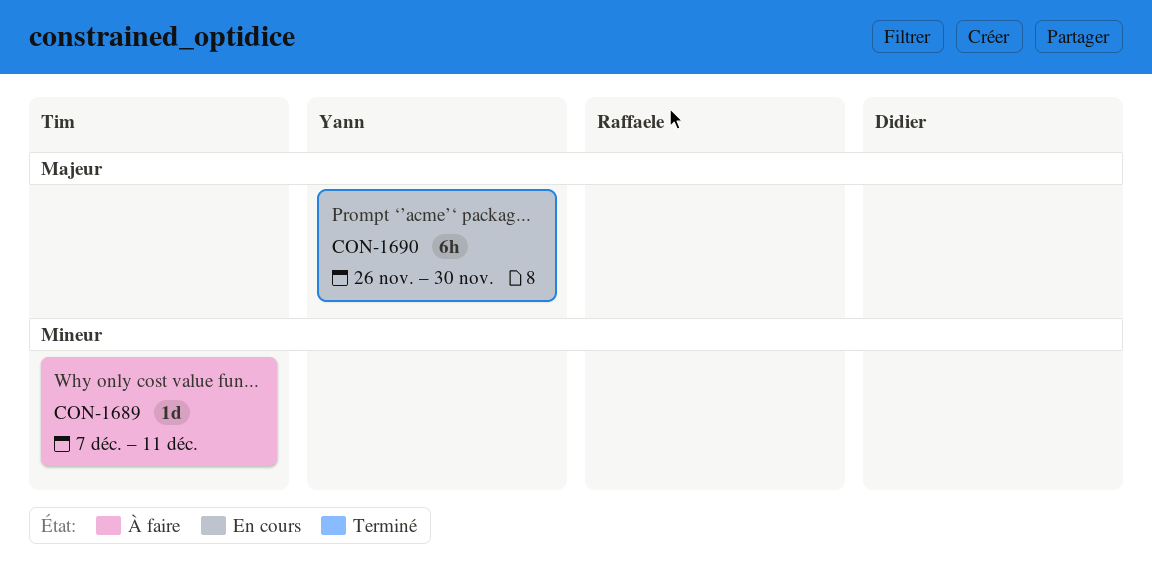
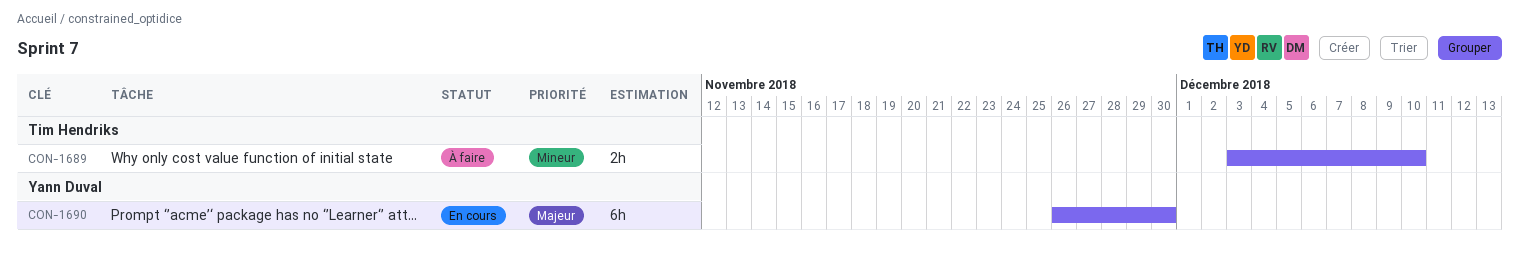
CON-1689, estimate: 1d -> 2h
CON-1689, start: Dec 7 -> Dec 3
CON-1689, due: Dec 11 -> Dec 10

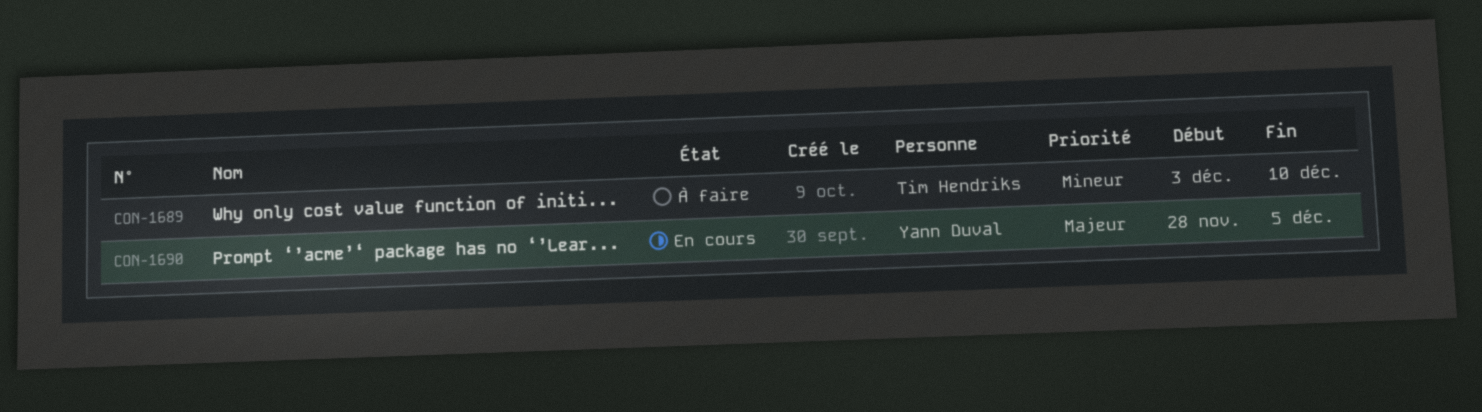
CON-1690, start: Nov 26 -> Nov 28
CON-1690, due: Nov 30 -> Dec 5

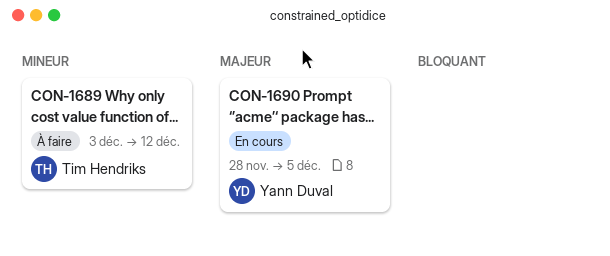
CON-1689, due: Dec 10 -> Dec 12

